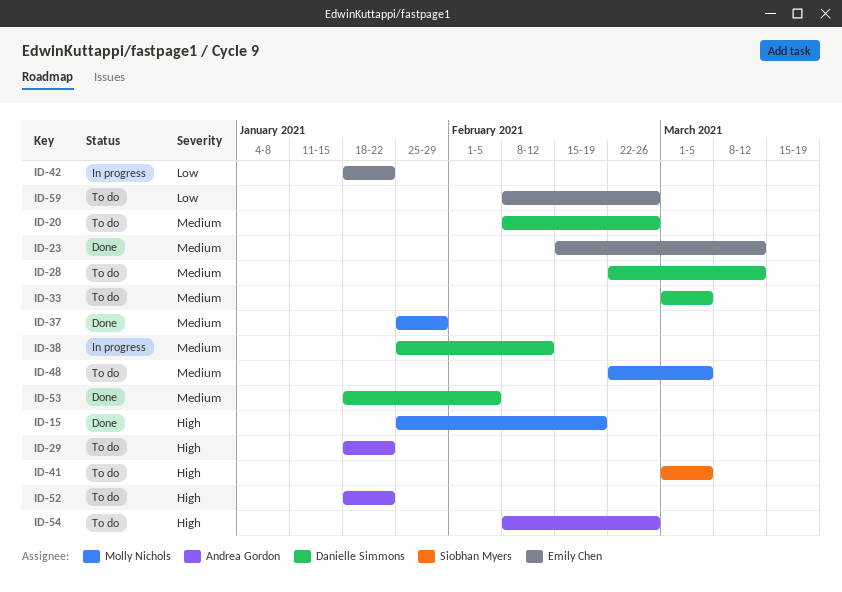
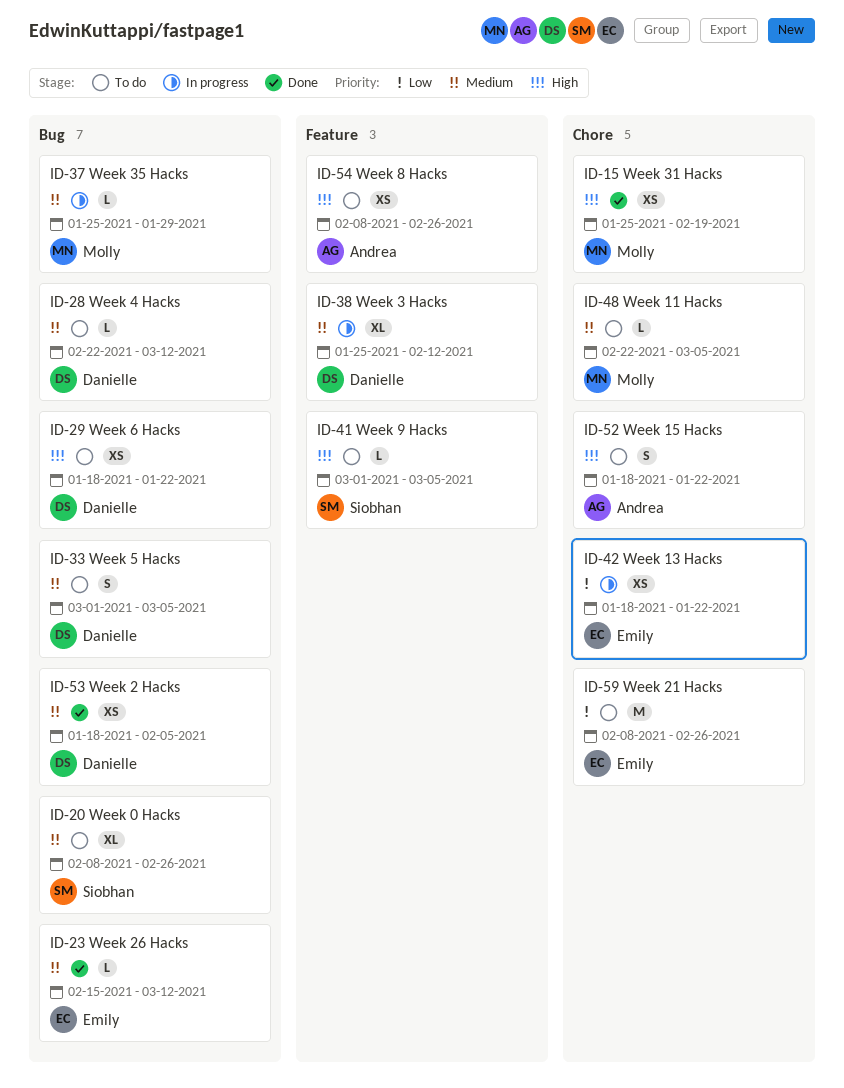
ID-20, owner: Danielle Simmons -> Siobhan Myers
ID-29, owner: Andrea Gordon -> Danielle Simmons
ID-37, status: Done -> In progress

